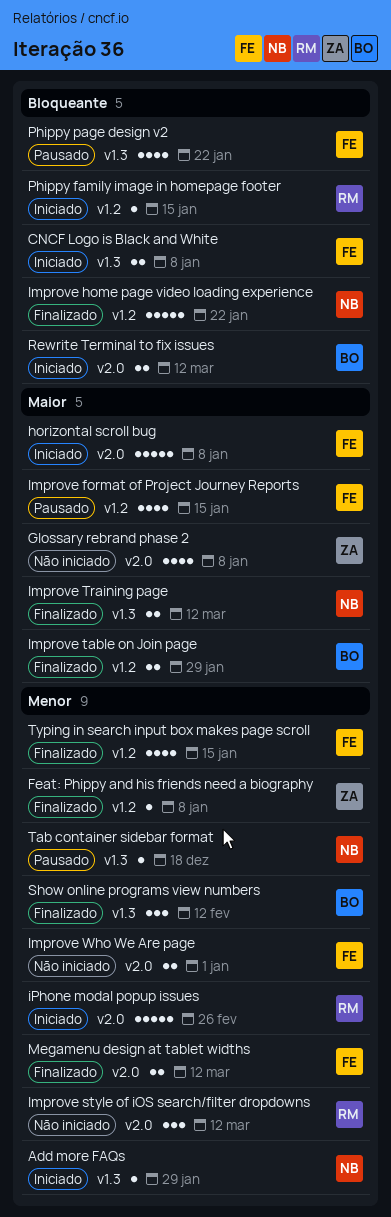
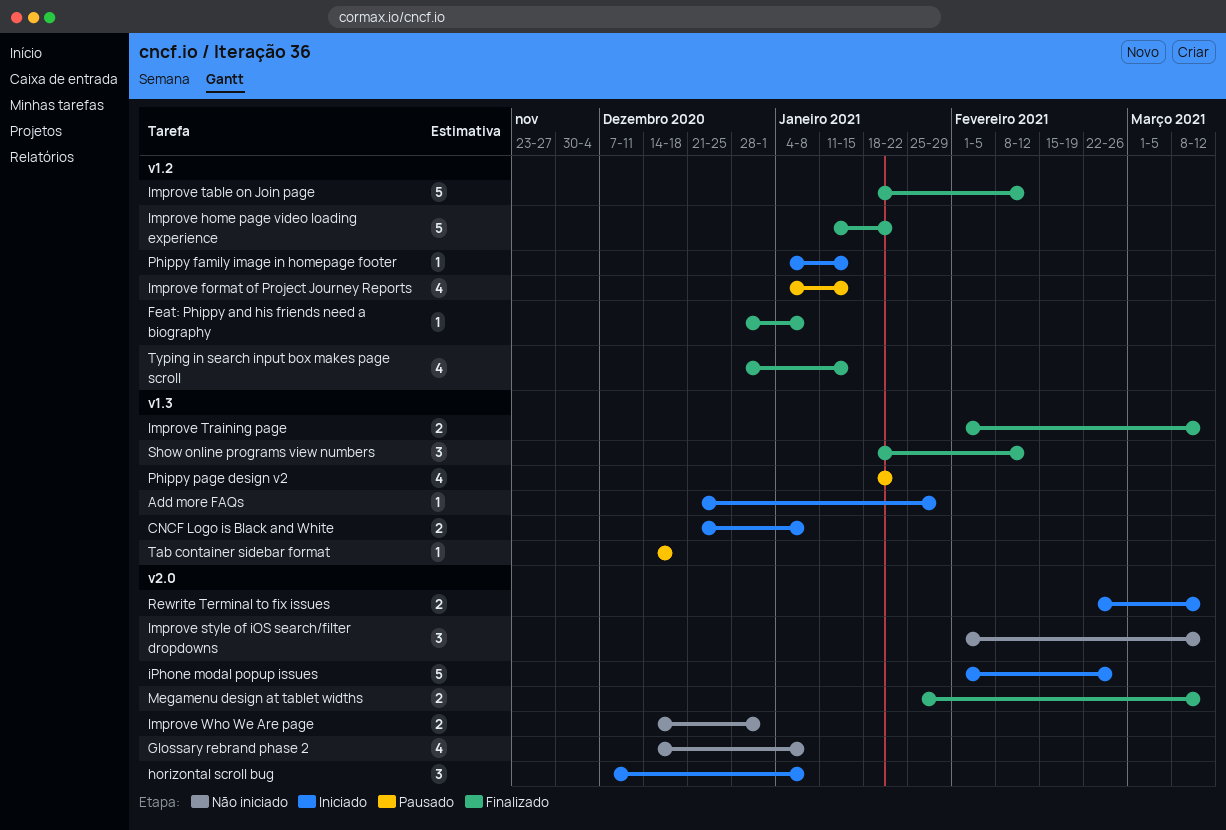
horizontal scroll bug, estimate: 5 -> 3
Improve table on Join page, estimate: 2 -> 5
Improve table on Join page, due: Jan 29 -> Feb 12

